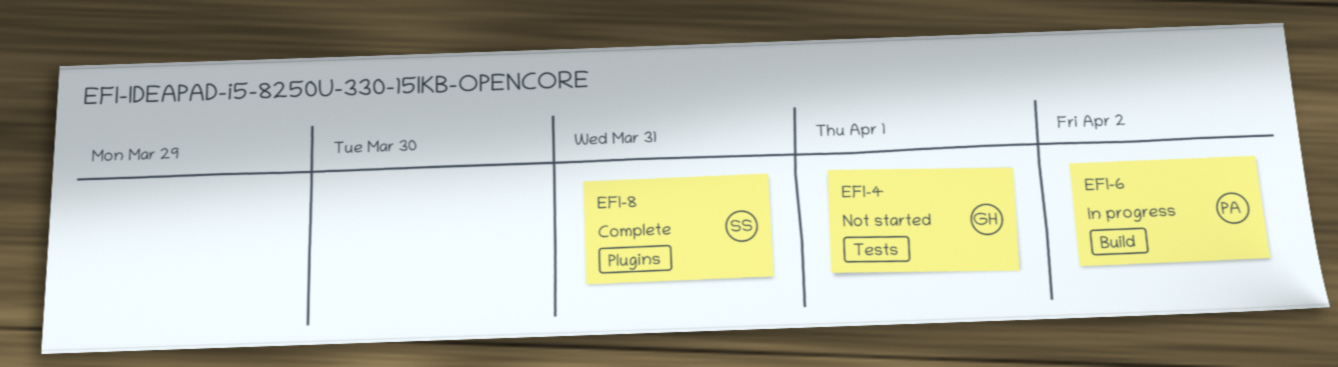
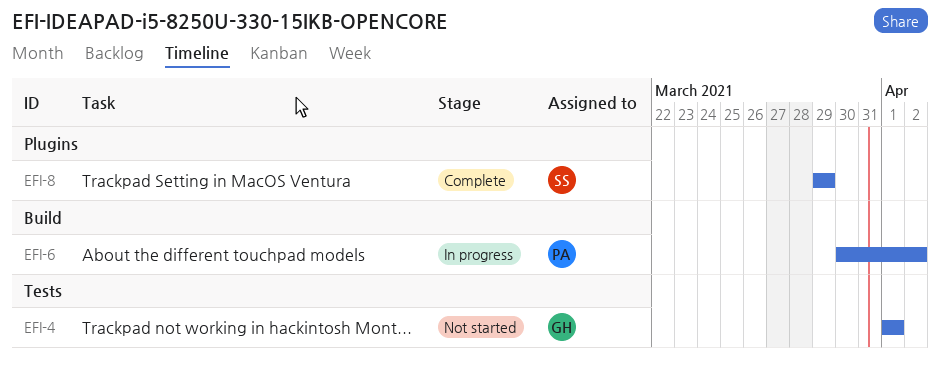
EFI-8, due: Mar 31 -> Mar 29

